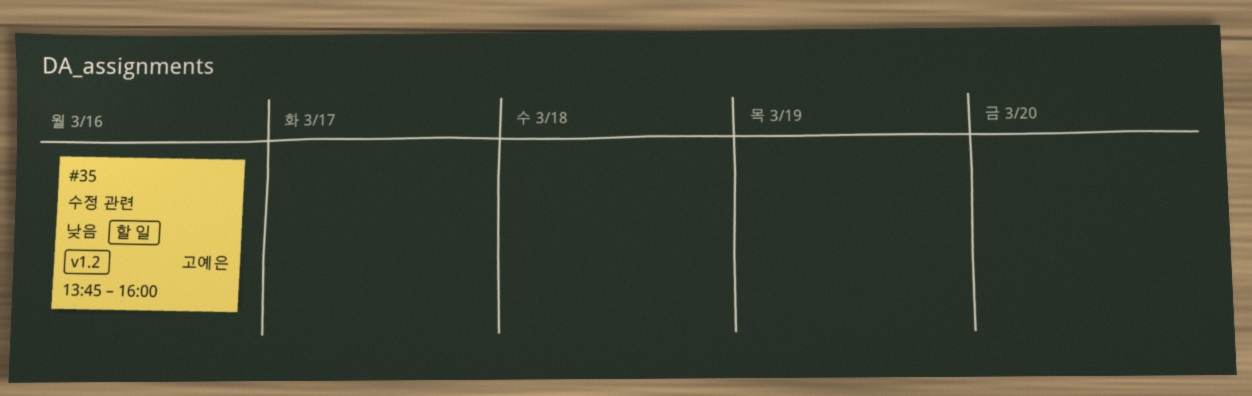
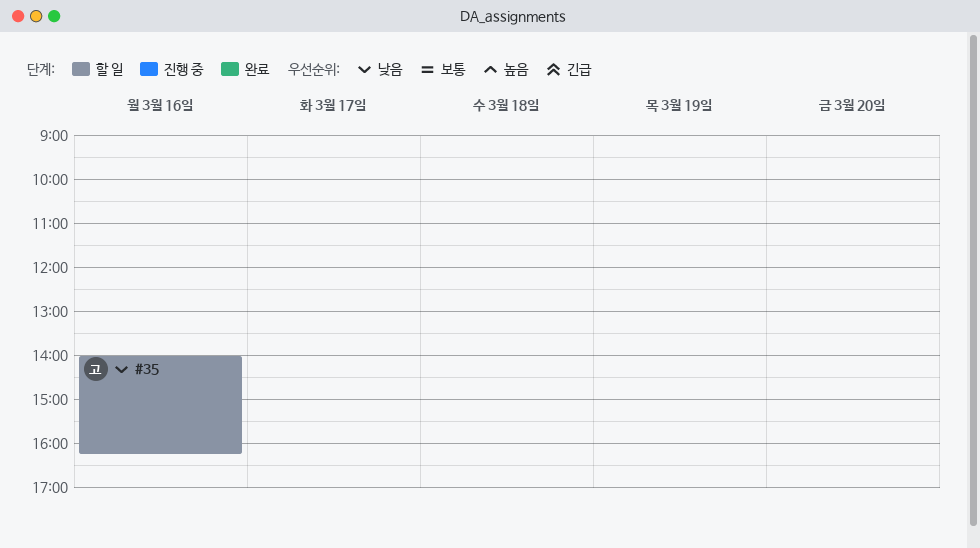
#35, begins: 13:45 -> 14:00
#35, ends: 16:00 -> 16:15

